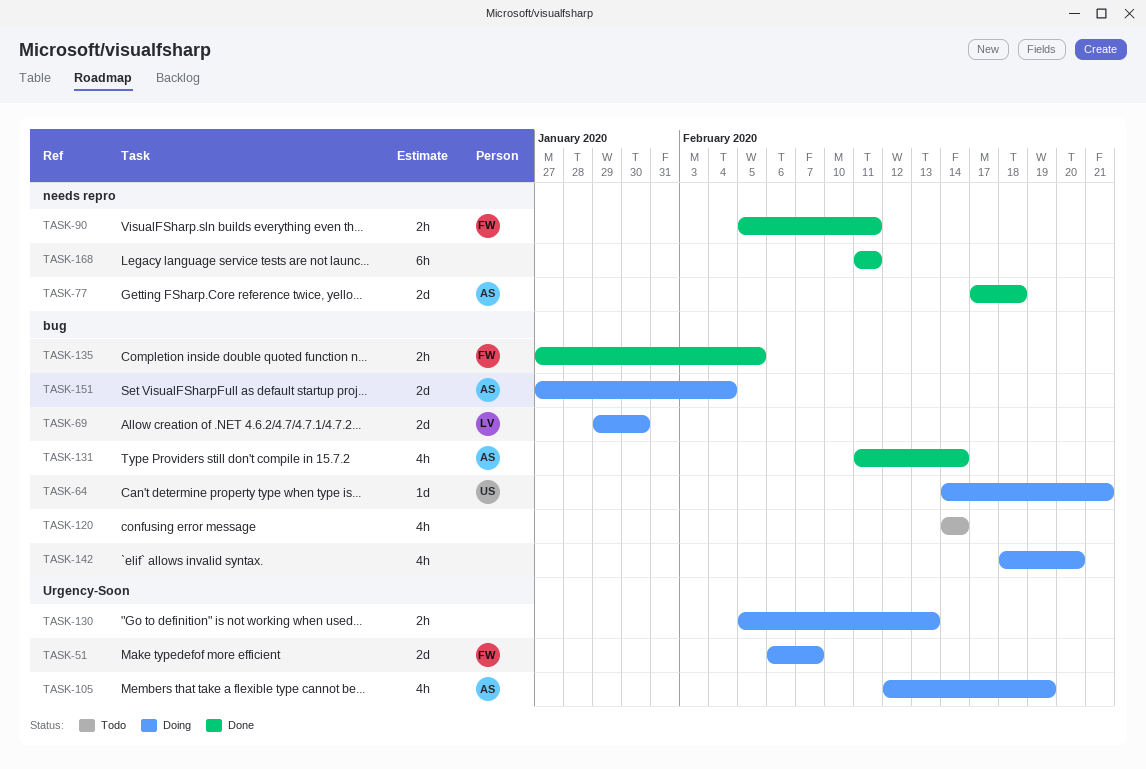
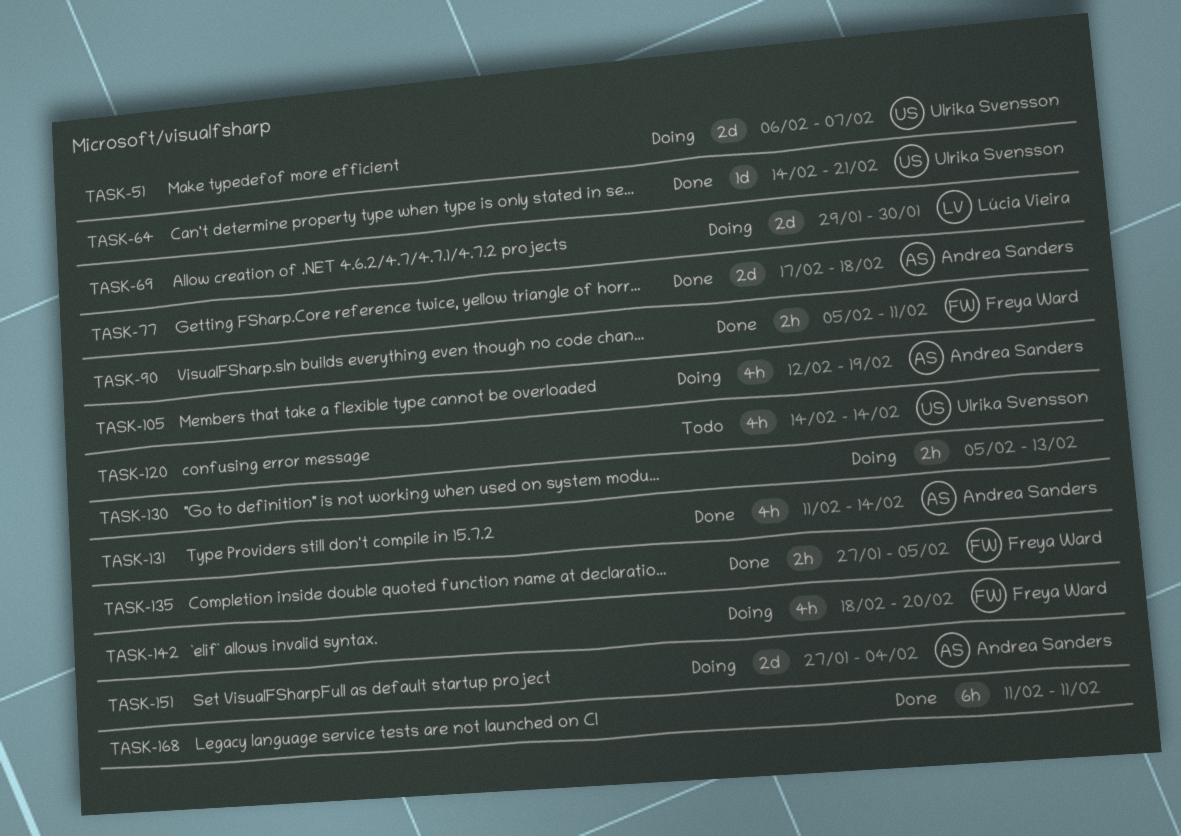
TASK-51, owner: Freya Ward -> Ulrika Svensson
TASK-64, status: Doing -> Done
TASK-120, owner: none -> Ulrika Svensson
TASK-142, owner: none -> Freya Ward

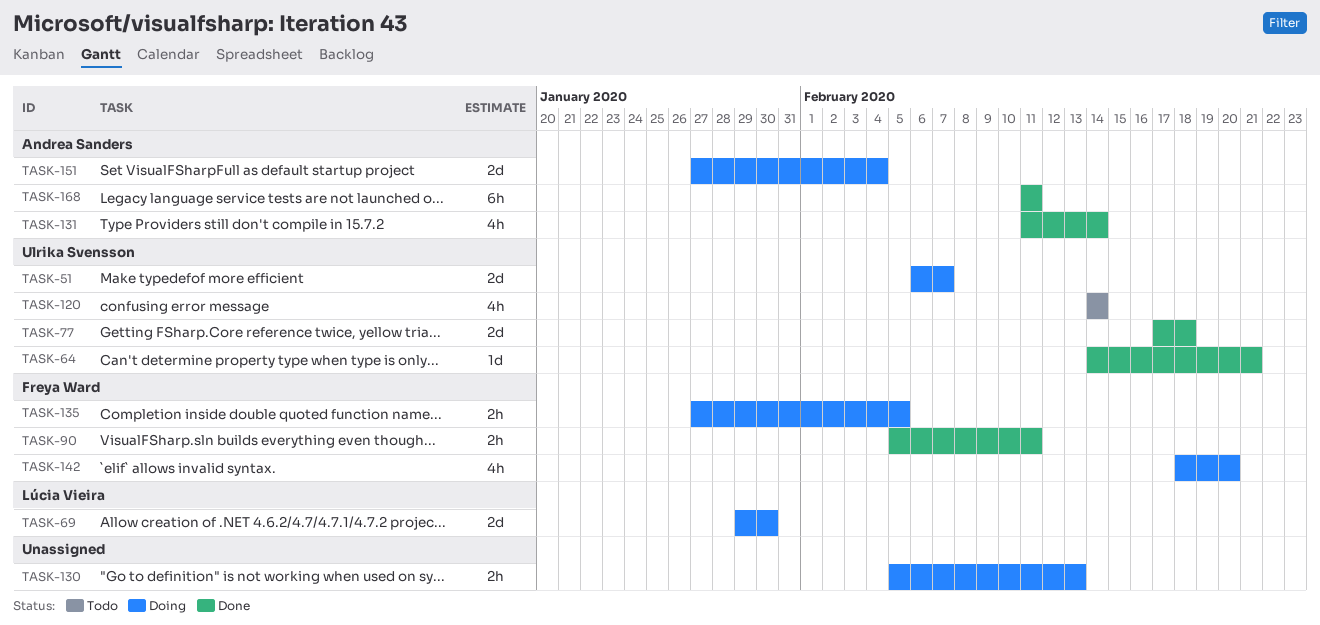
TASK-77, owner: Andrea Sanders -> Ulrika Svensson
TASK-105: present -> none
TASK-135, status: Done -> Doing
TASK-168, owner: none -> Andrea Sanders

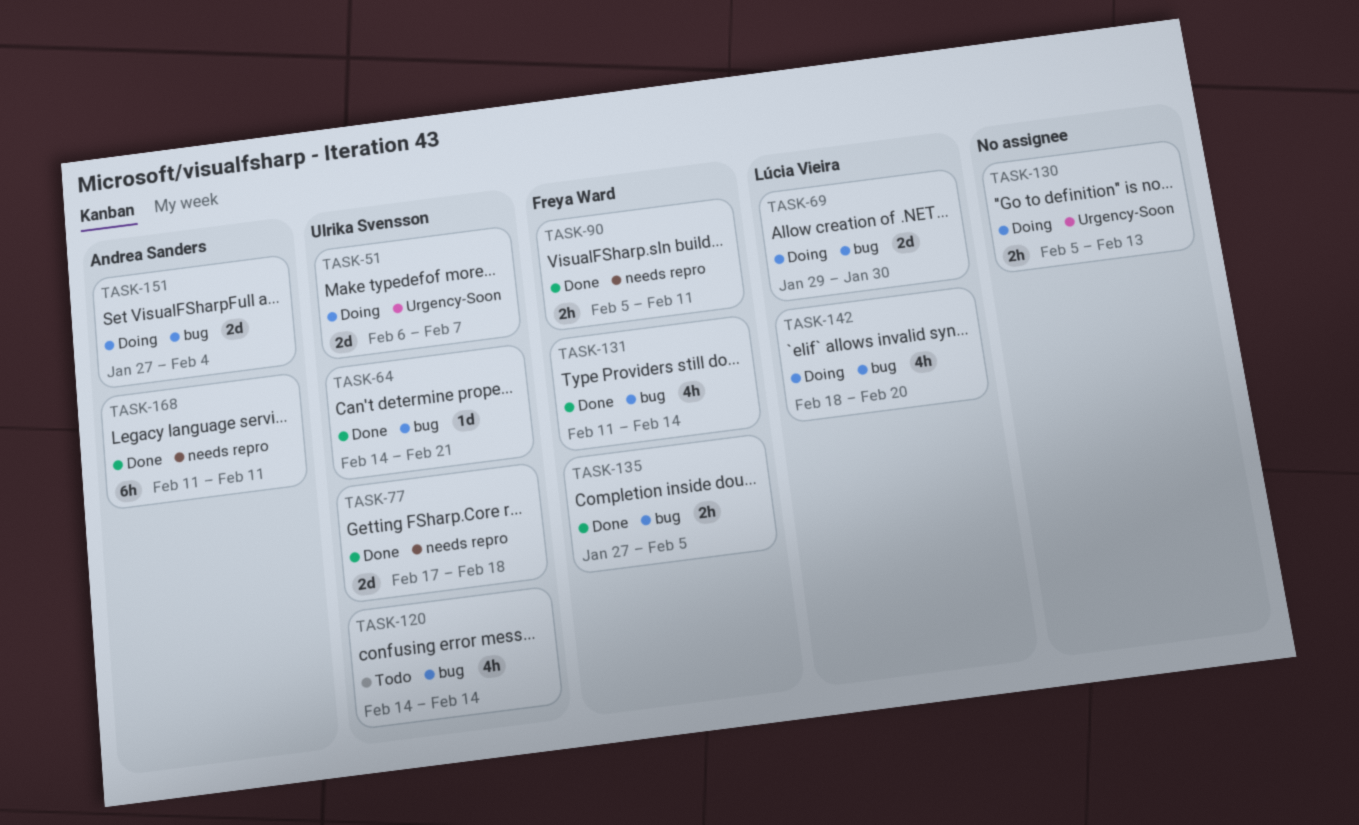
TASK-131, owner: Andrea Sanders -> Freya Ward
TASK-135, status: Doing -> Done
TASK-142, owner: Freya Ward -> Lúcia Vieira

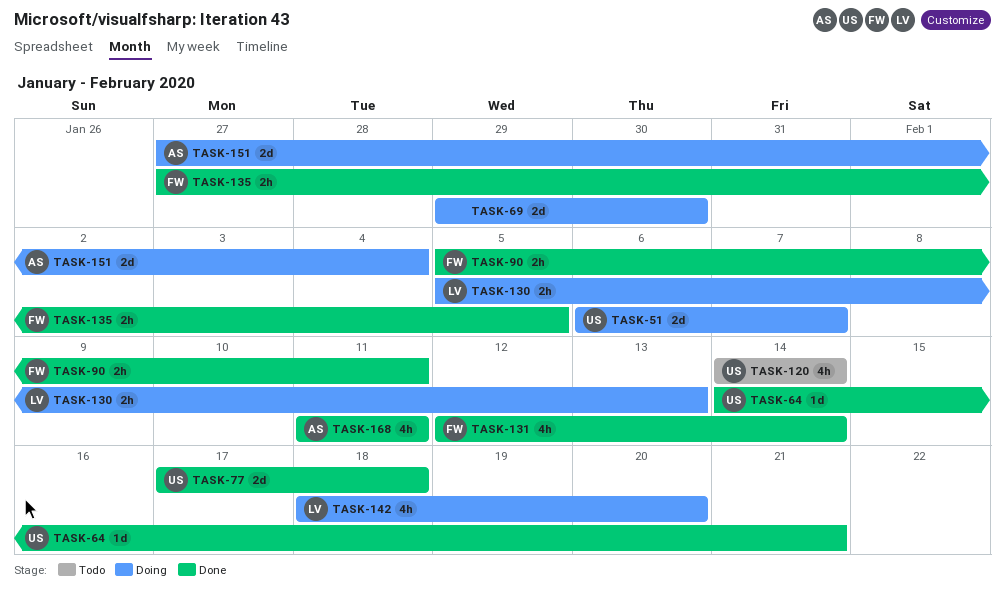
TASK-69, owner: Lúcia Vieira -> none
TASK-130, owner: none -> Lúcia Vieira
TASK-131, start: Feb 11 -> Feb 12
TASK-168, estimate: 6h -> 4h

